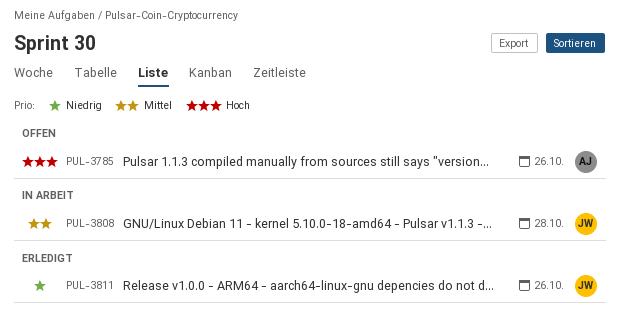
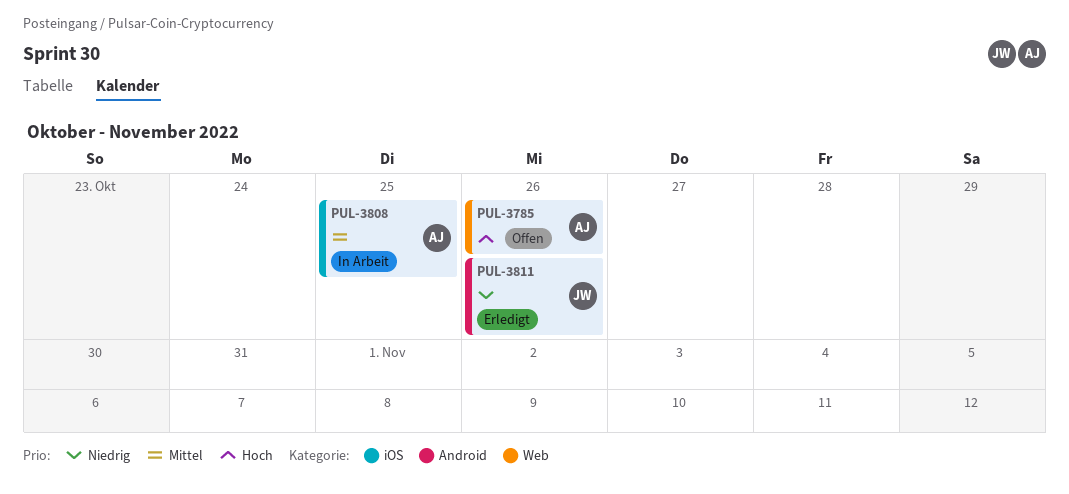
PUL-3808, owner: JW -> AJ
PUL-3808, due: Oct 28 -> Oct 25

